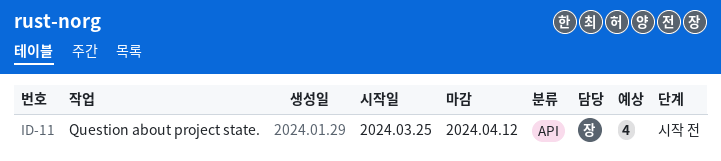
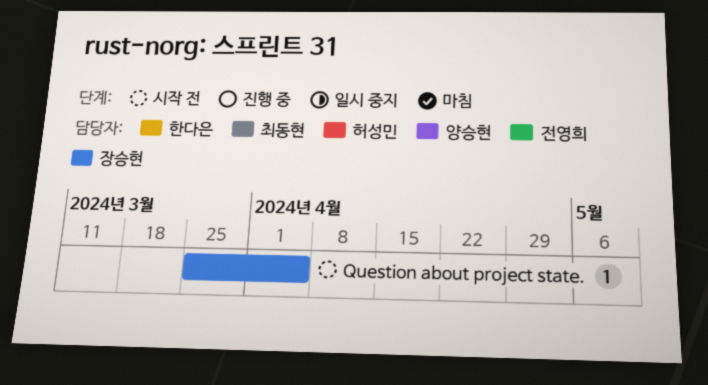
Question about project state., estimate: 4 -> 1
Question about project state., due: Apr 12 -> Apr 5

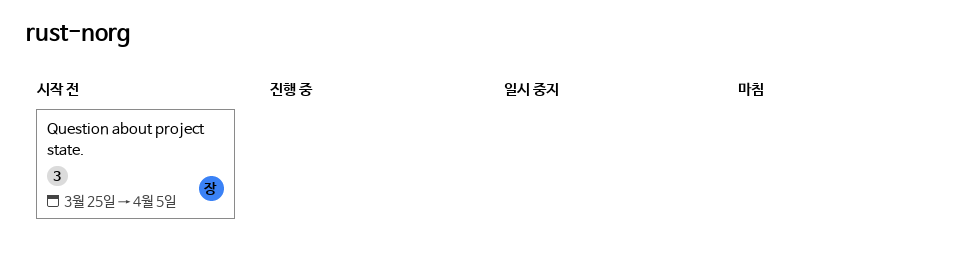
Question about project state., estimate: 1 -> 3

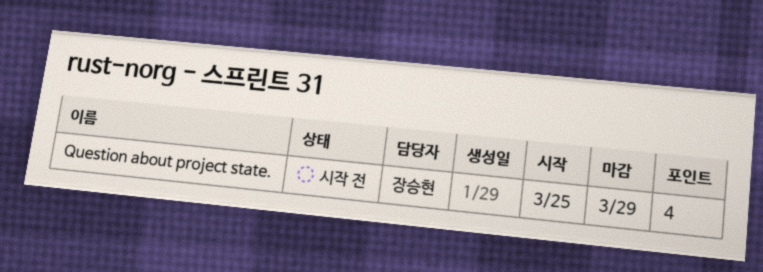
Question about project state., estimate: 3 -> 4
Question about project state., due: Apr 5 -> Mar 29

